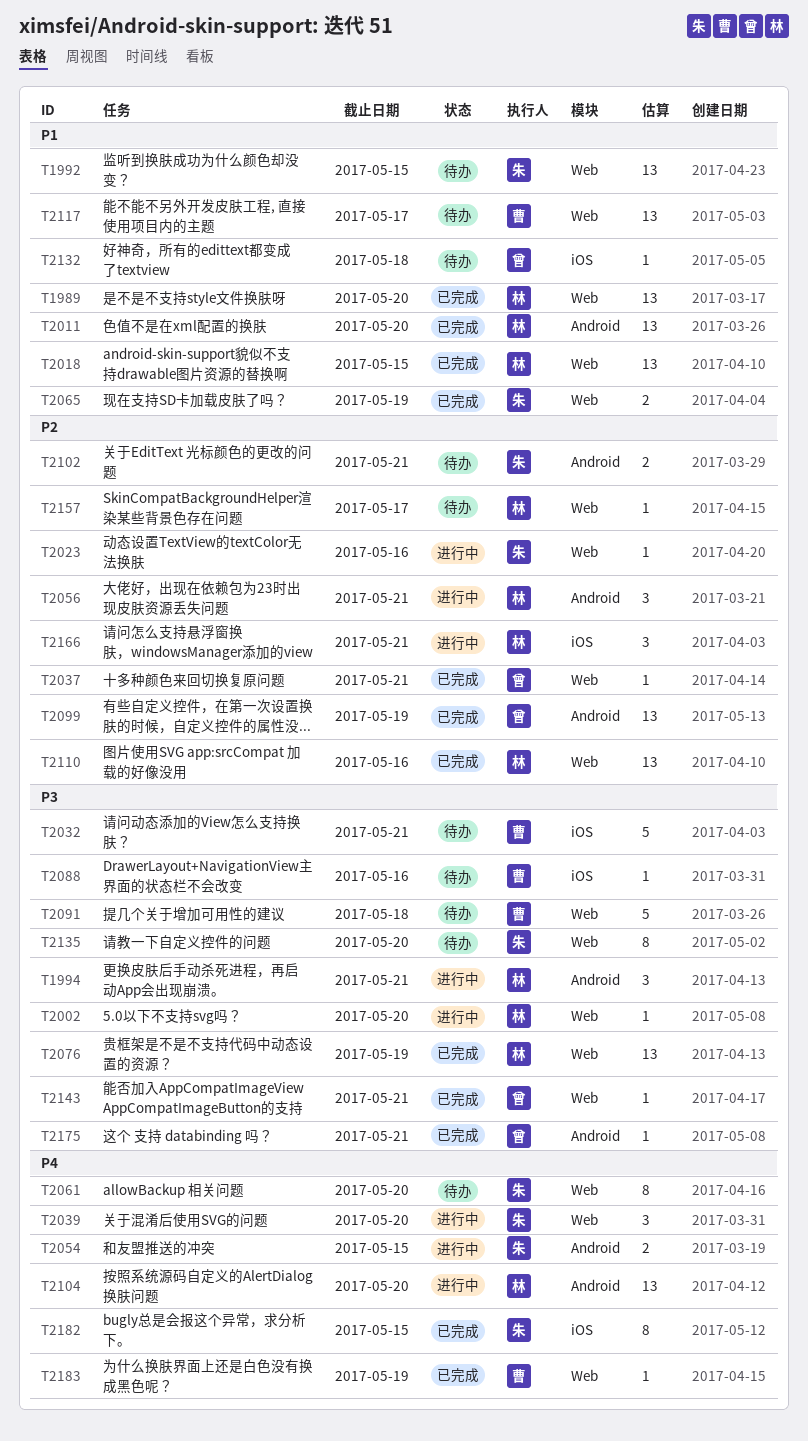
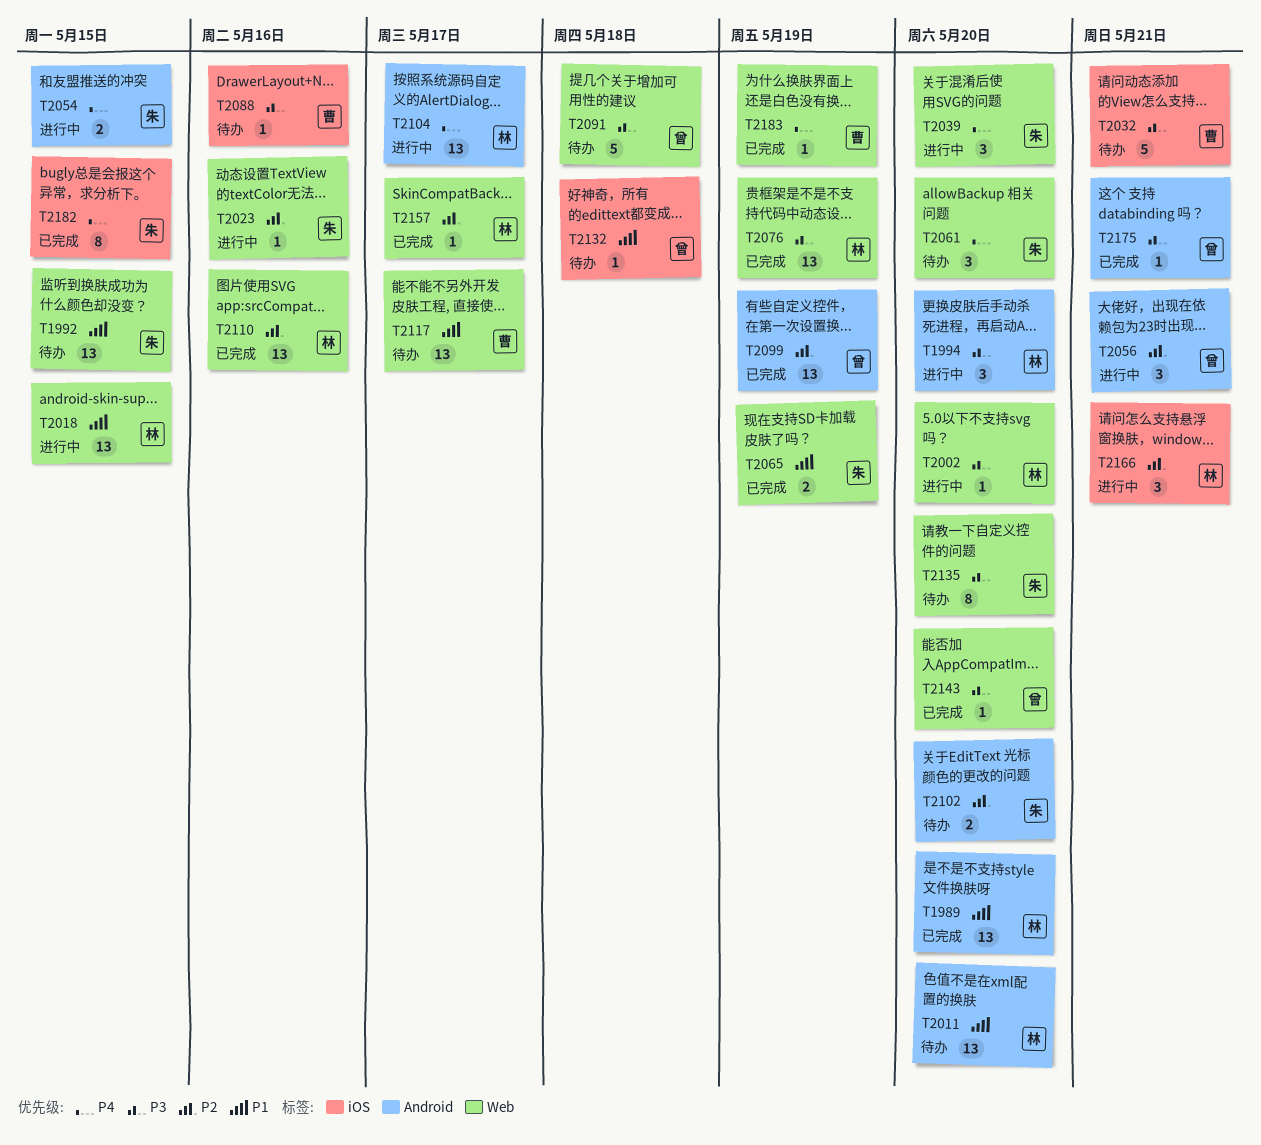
T1989, label: Web -> Android
T1994, due: May 21 -> May 20
T2011, status: 已完成 -> 待办
T2018, status: 已完成 -> 进行中
T2037: present -> none
T2056, owner: 林 -> 曾
T2061, estimate: 8 -> 3
T2091, owner: 曹 -> 曾
T2102, due: May 21 -> May 20
T2104, due: May 20 -> May 17
T2143, due: May 21 -> May 20
T2157, status: 待办 -> 已完成

